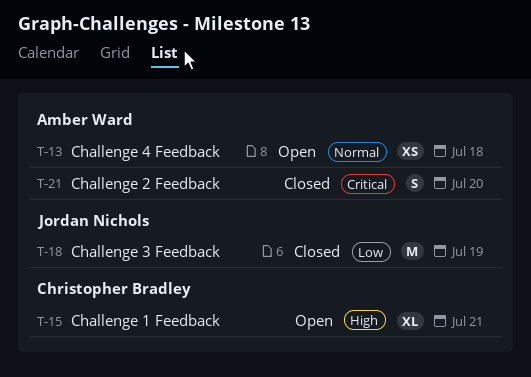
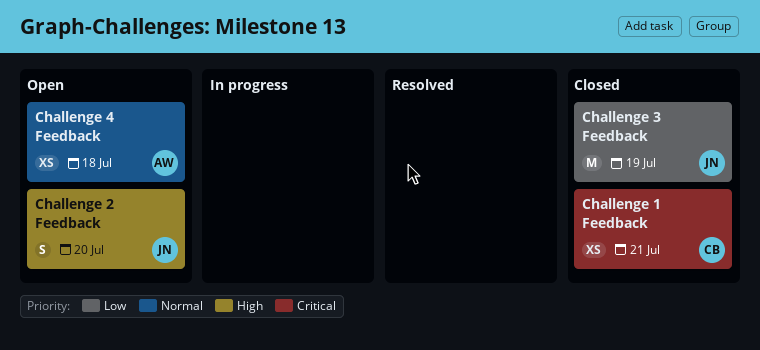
Challenge 1 Feedback, status: Open -> Closed
Challenge 1 Feedback, priority: High -> Critical
Challenge 1 Feedback, estimate: XL -> XS
Challenge 2 Feedback, status: Closed -> Open
Challenge 2 Feedback, owner: Amber Ward -> Jordan Nichols
Challenge 2 Feedback, priority: Critical -> High

